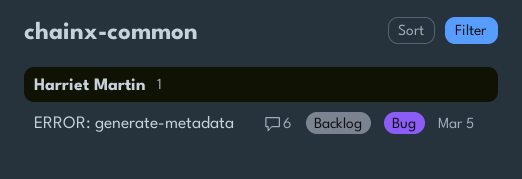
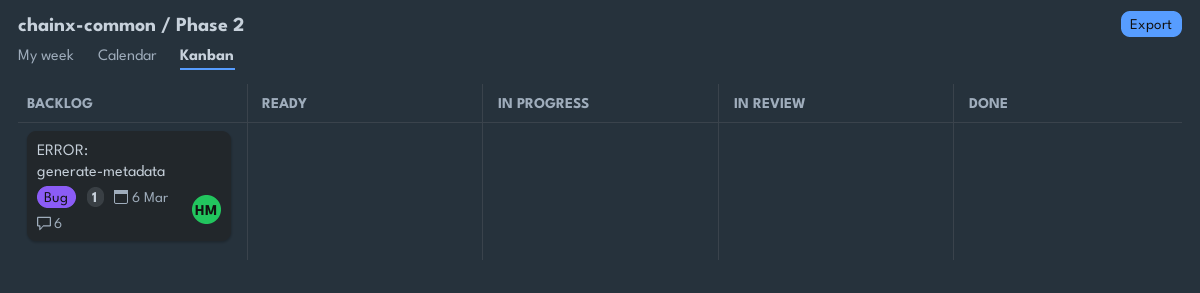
ERROR: generate-metadata, due: Mar 5 -> Mar 6

